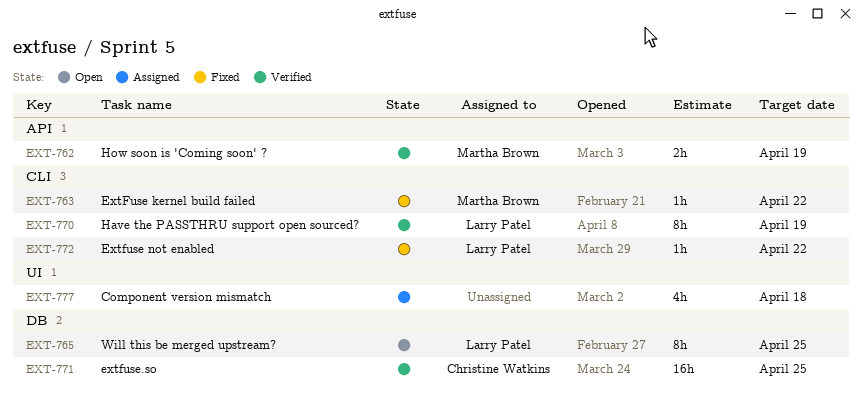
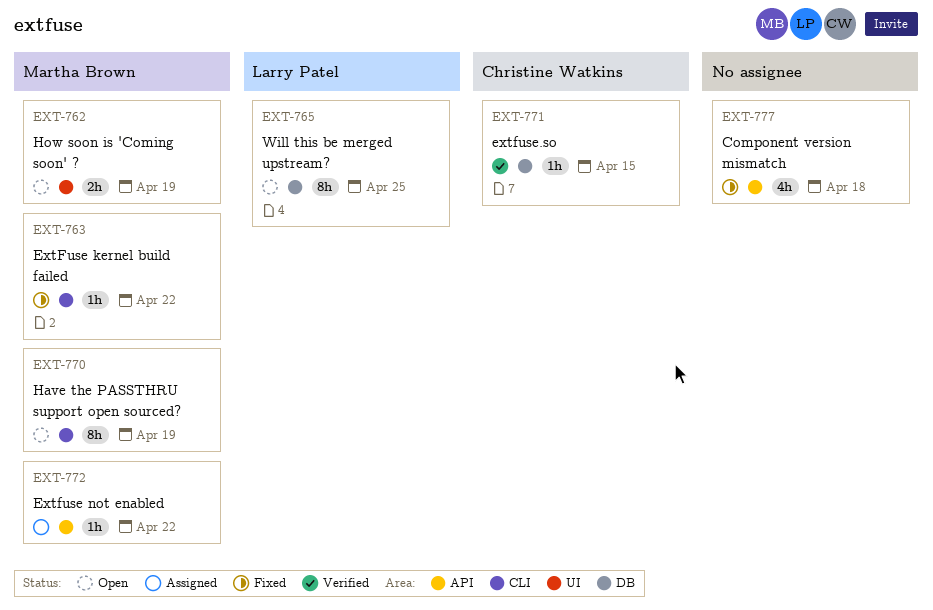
EXT-762, status: Verified -> Open
EXT-762, label: API -> UI
EXT-770, status: Verified -> Open
EXT-770, owner: Larry Patel -> Martha Brown
EXT-771, estimate: 16h -> 1h
EXT-771, due: Apr 25 -> Apr 15
EXT-772, status: Fixed -> Assigned
EXT-772, owner: Larry Patel -> Martha Brown
EXT-772, label: CLI -> API
EXT-777, status: Assigned -> Fixed
EXT-777, label: UI -> API

